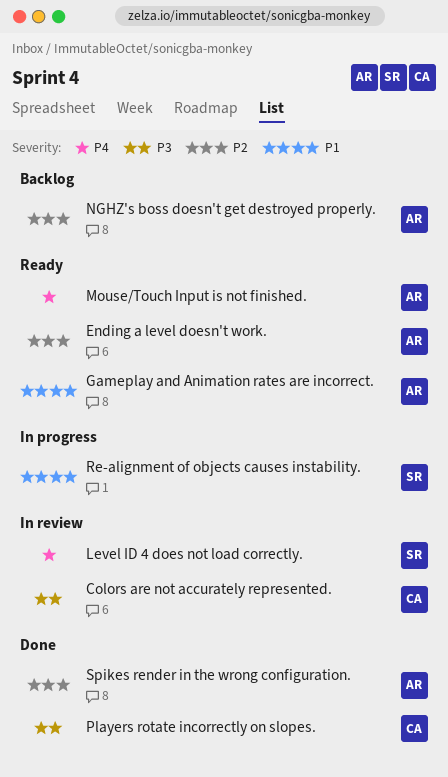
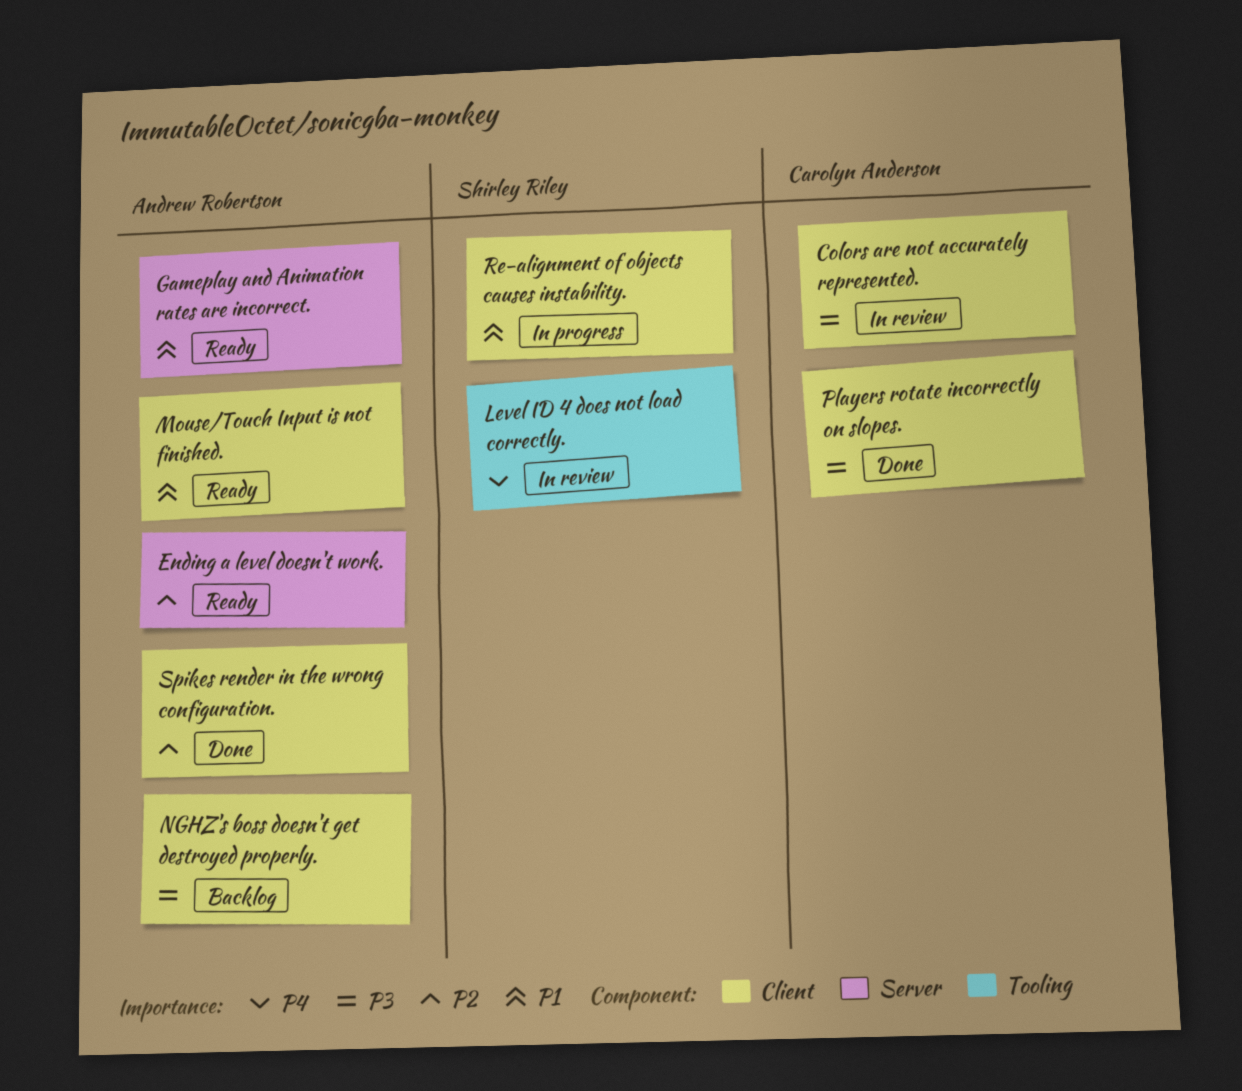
Mouse/Touch Input is not finished., priority: P4 -> P1
NGHZ's boss doesn't get destroyed properly., priority: P2 -> P3

